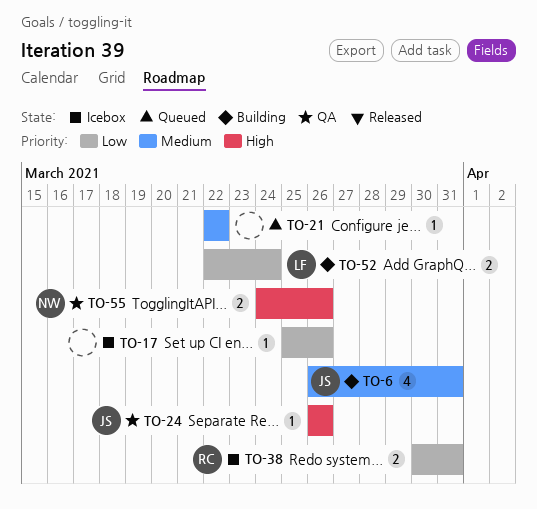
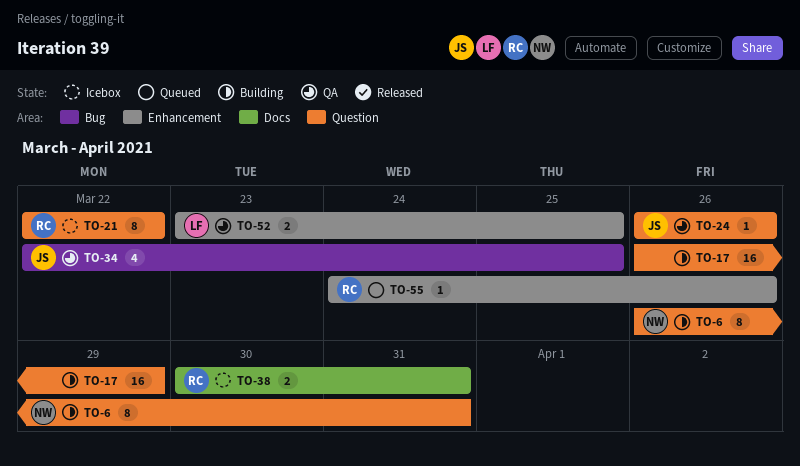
TO-6, owner: JS -> NW
TO-6, estimate: 4 -> 8
TO-17, status: Icebox -> Building
TO-17, estimate: 1 -> 16
TO-17, start: Mar 25 -> Mar 26
TO-17, due: Mar 26 -> Mar 29
TO-21, status: Queued -> Icebox
TO-21, owner: none -> RC
TO-21, estimate: 1 -> 8
TO-34: none -> present
TO-52, status: Building -> QA
TO-52, start: Mar 22 -> Mar 23
TO-52, due: Mar 24 -> Mar 25
TO-55, status: QA -> Queued
TO-55, owner: NW -> RC
TO-55, estimate: 2 -> 1

